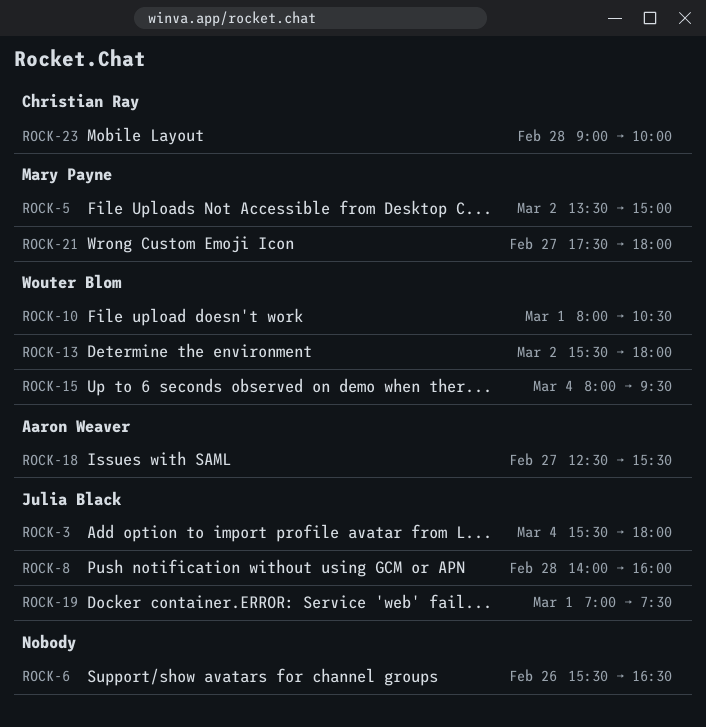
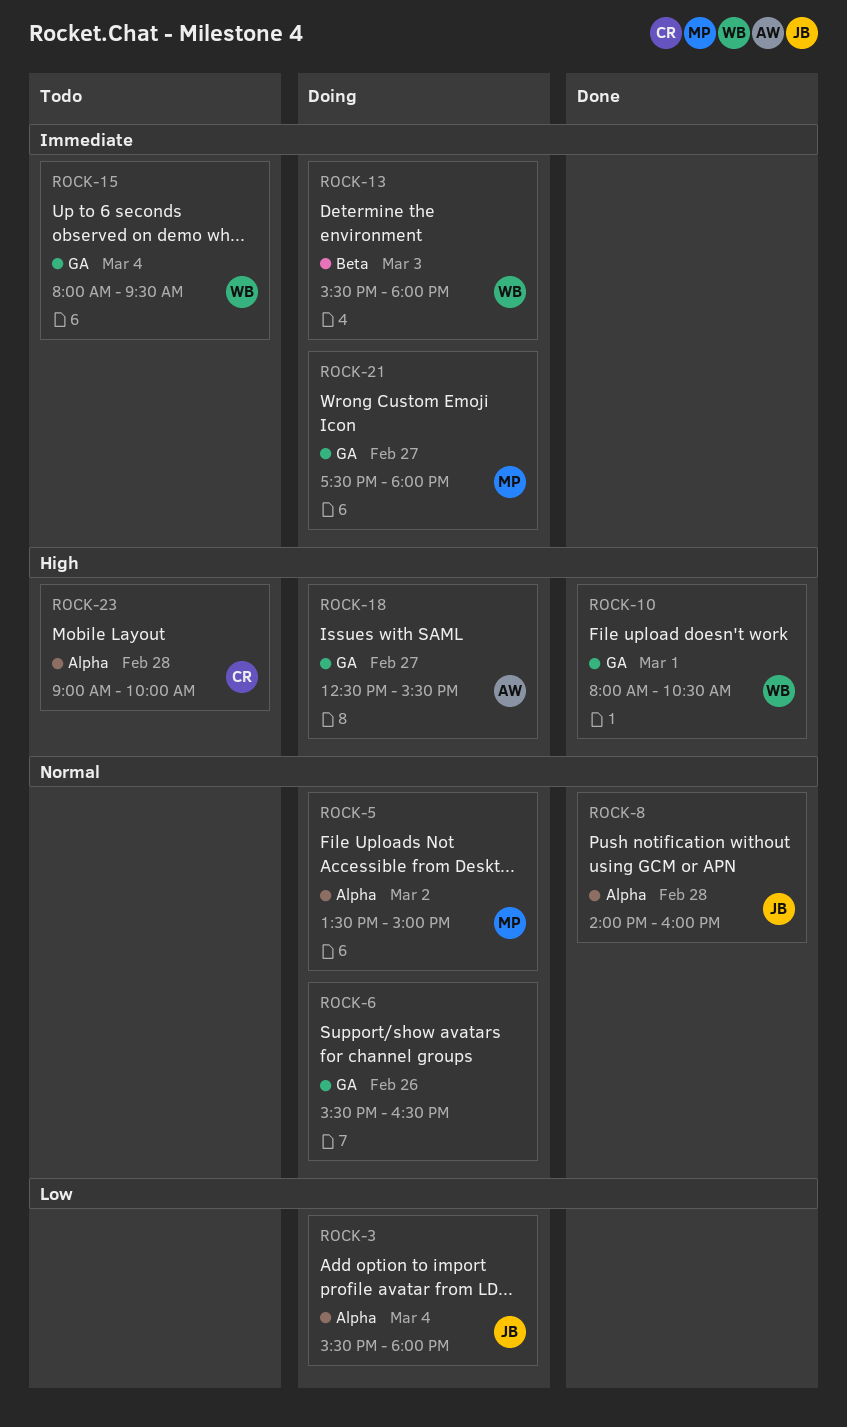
ROCK-13, day: Mar 2 -> Mar 3
ROCK-19: present -> none

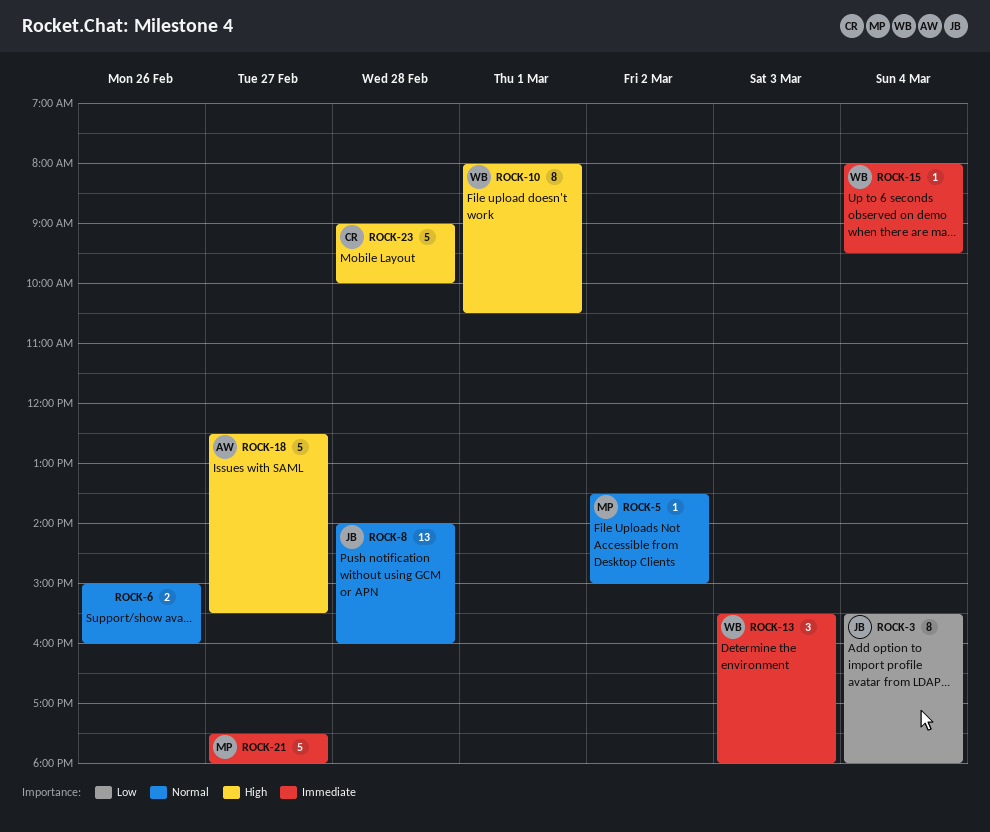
ROCK-6, begins: 15:30 -> 15:00
ROCK-6, ends: 16:30 -> 16:00

